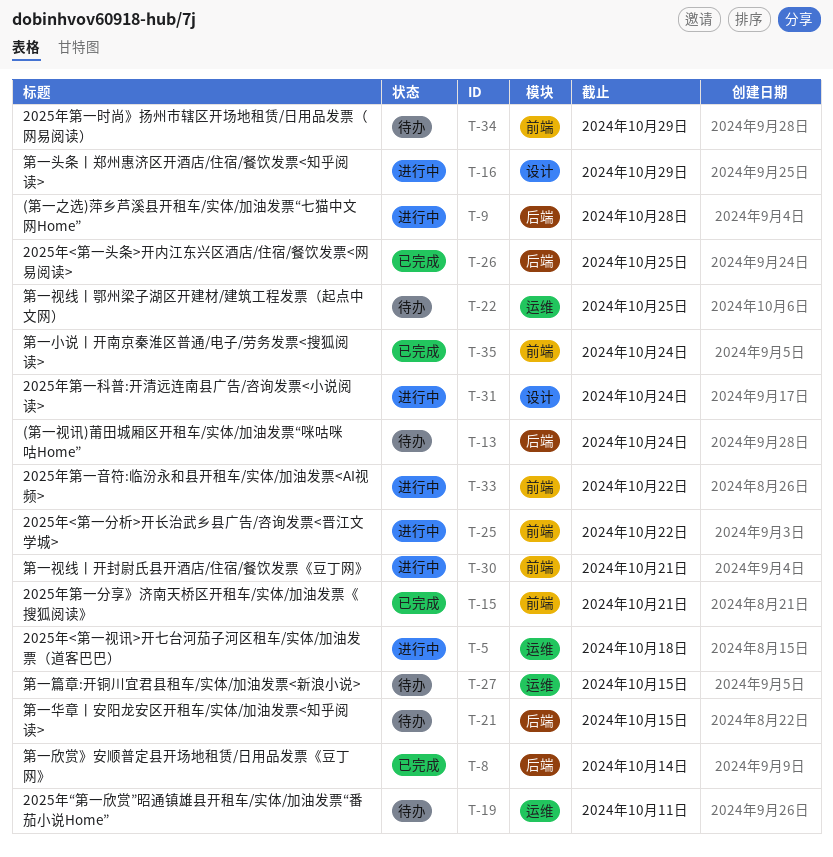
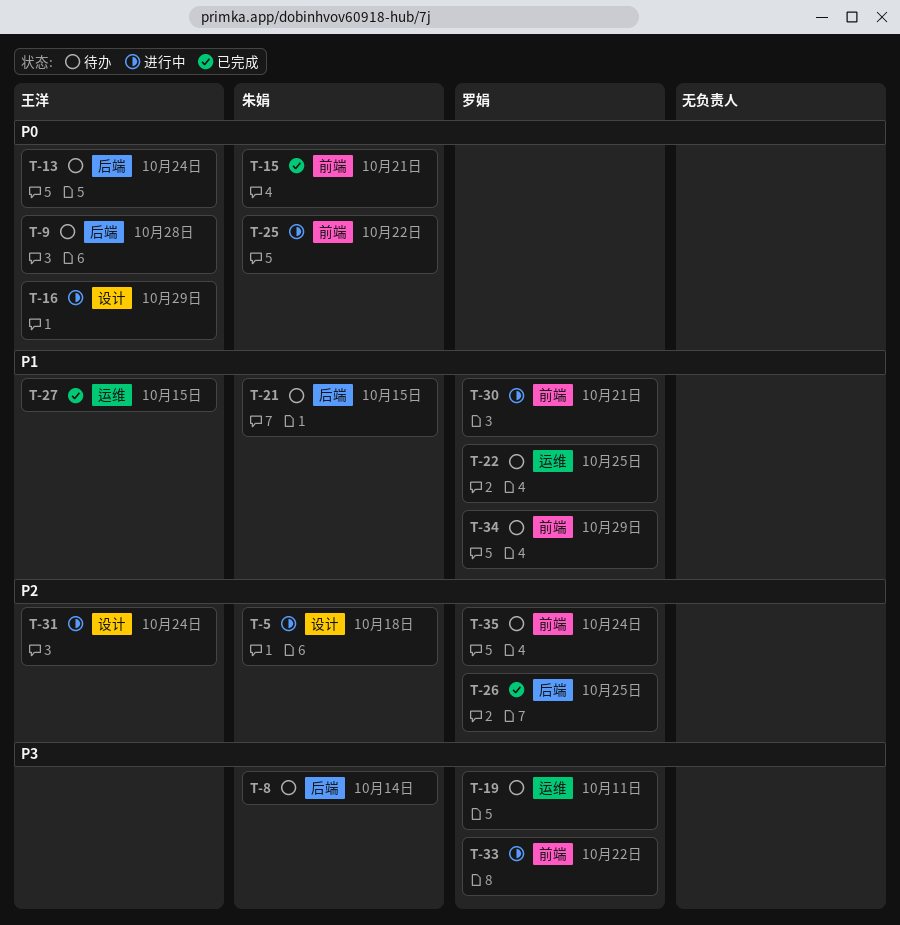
T-5, label: 运维 -> 设计
T-8, status: 已完成 -> 待办
T-9, status: 进行中 -> 待办
T-27, status: 待办 -> 已完成
T-35, status: 已完成 -> 待办

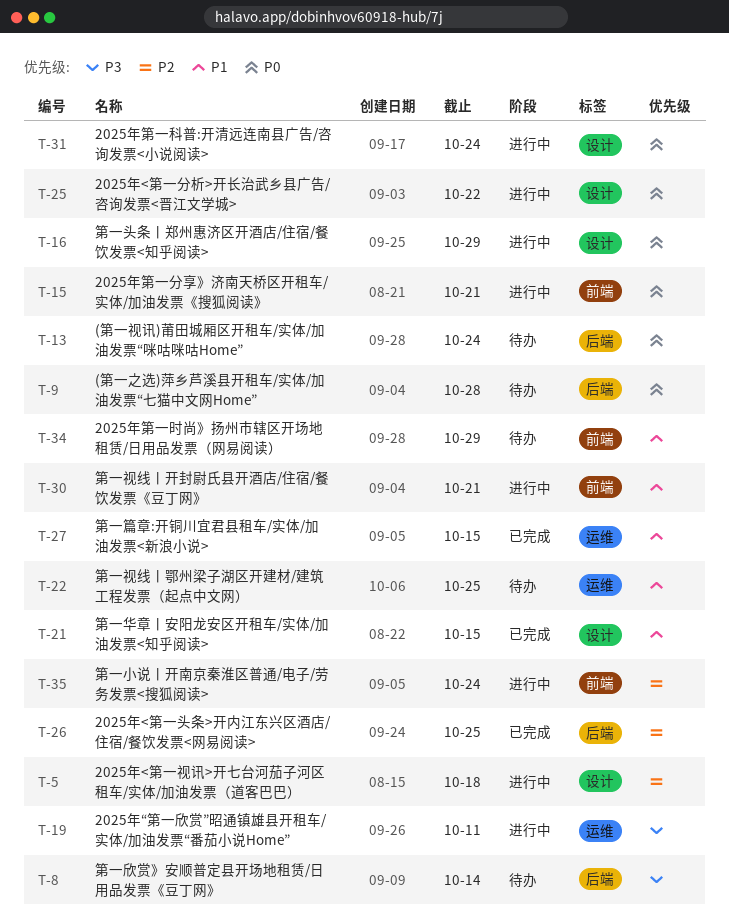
T-15, status: 已完成 -> 进行中
T-19, status: 待办 -> 进行中
T-21, status: 待办 -> 已完成
T-21, label: 后端 -> 设计
T-25, label: 前端 -> 设计
T-31, priority: P2 -> P0
T-33: present -> none
T-35, status: 待办 -> 进行中

